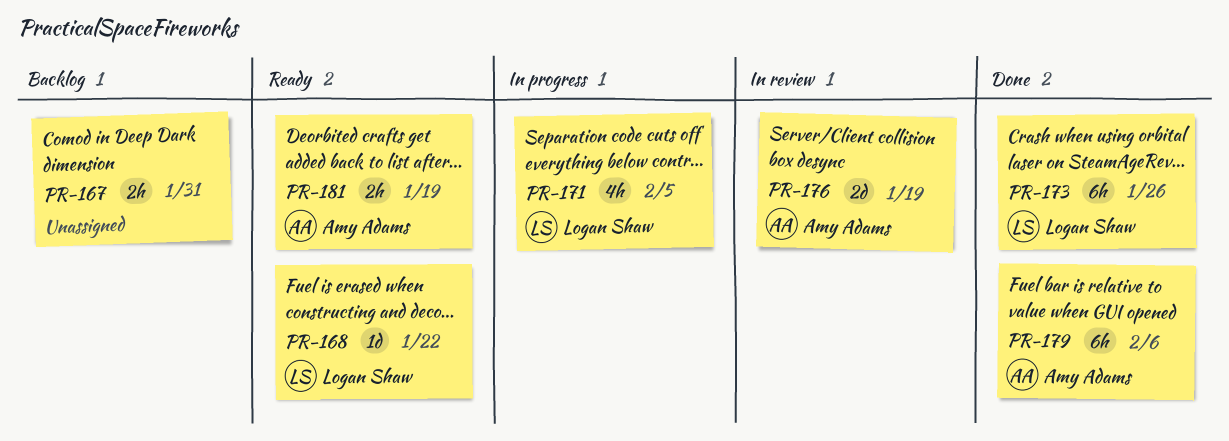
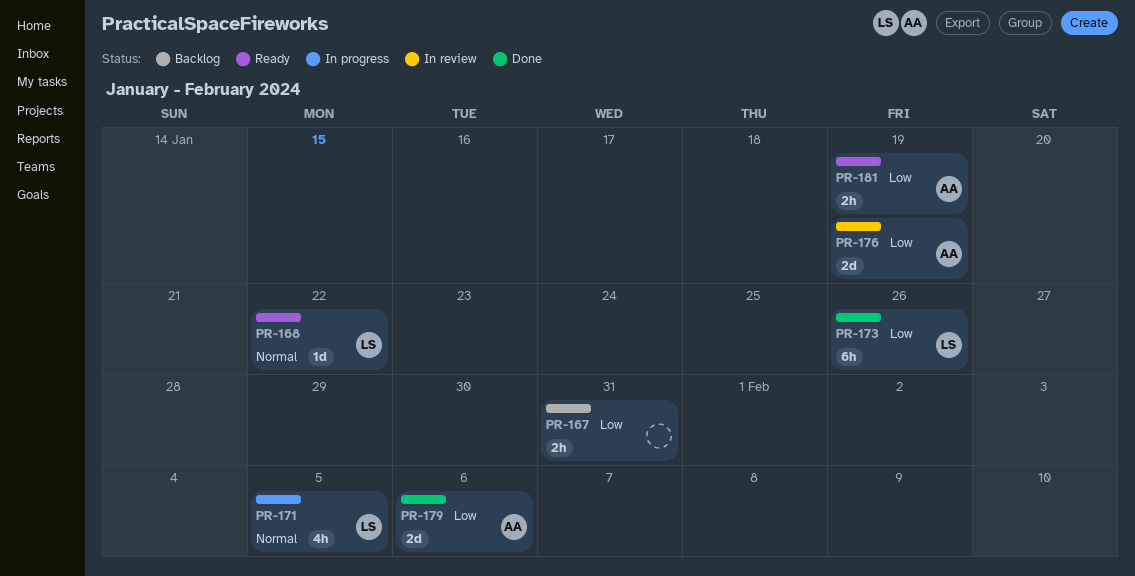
PR-179, estimate: 6h -> 2d

